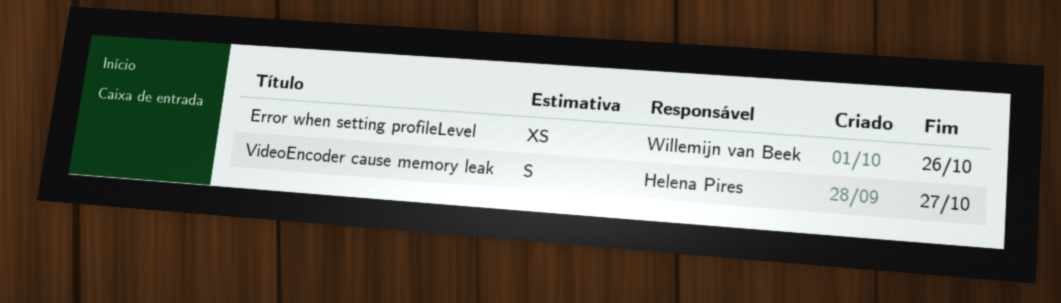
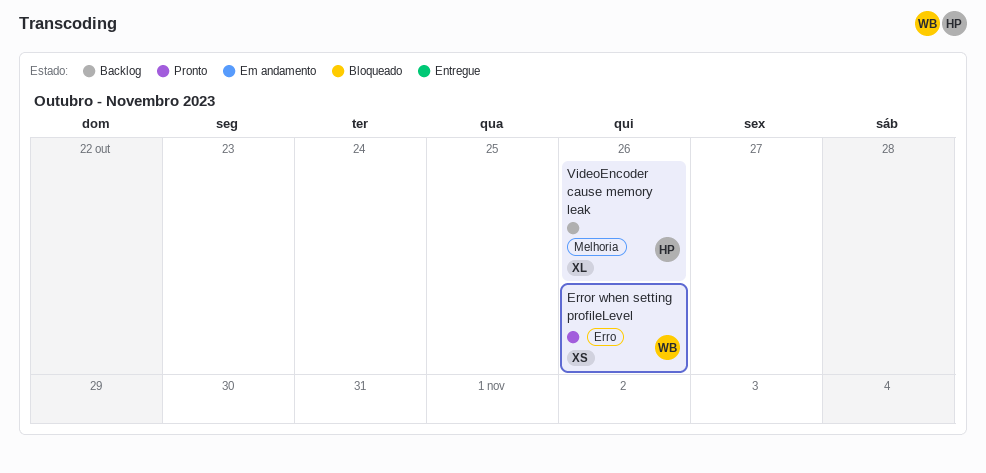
VideoEncoder cause memory leak, estimate: S -> XL
VideoEncoder cause memory leak, due: Oct 27 -> Oct 26

